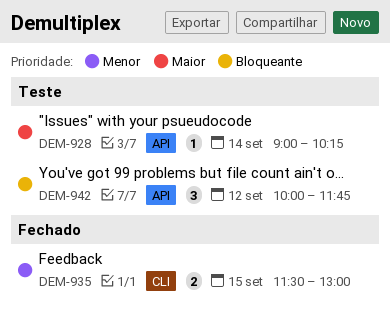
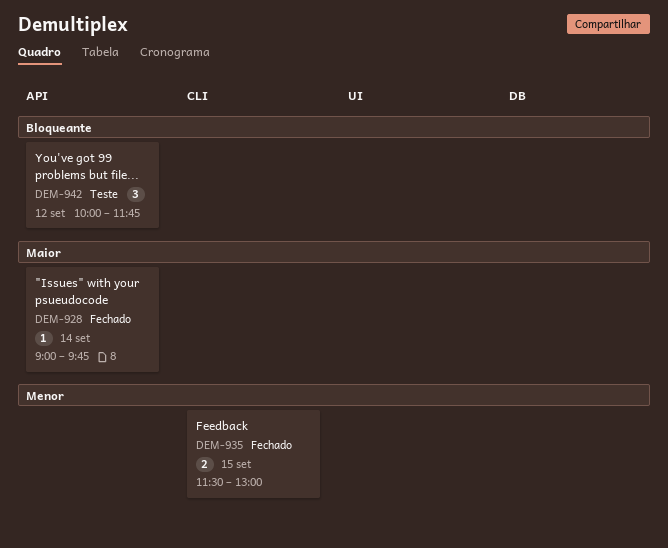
DEM-928, status: Teste -> Fechado
DEM-928, ends: 10:15 -> 09:45

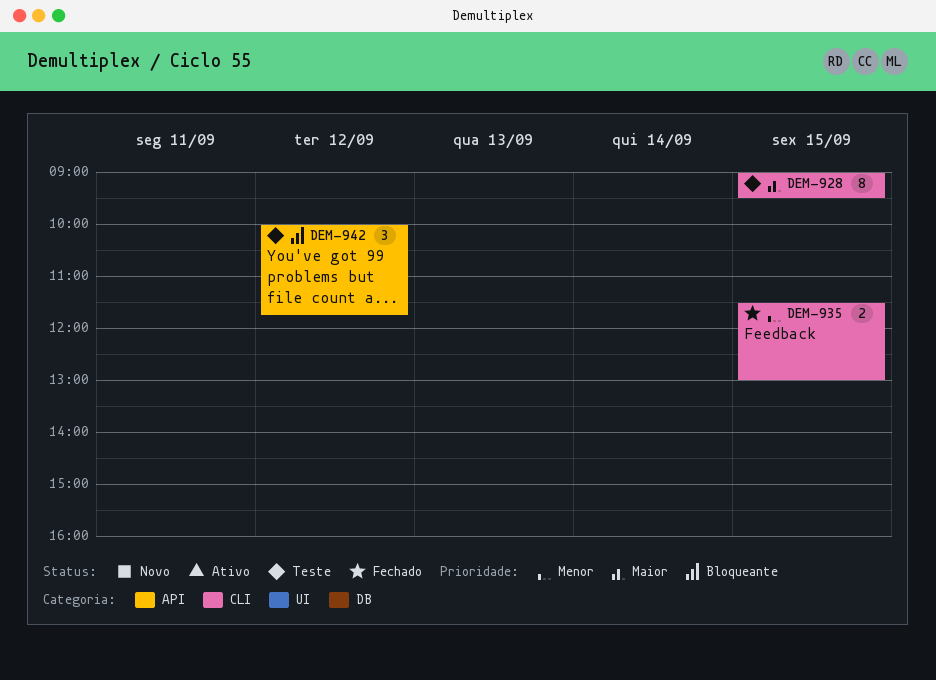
DEM-928, status: Fechado -> Teste
DEM-928, label: API -> CLI
DEM-928, estimate: 1 -> 8
DEM-928, day: Sep 14 -> Sep 15
DEM-928, ends: 09:45 -> 09:30

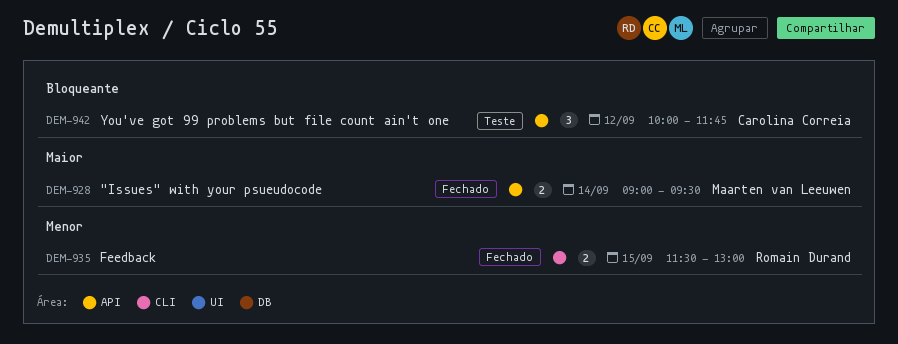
DEM-928, status: Teste -> Fechado
DEM-928, label: CLI -> API
DEM-928, estimate: 8 -> 2
DEM-928, day: Sep 15 -> Sep 14

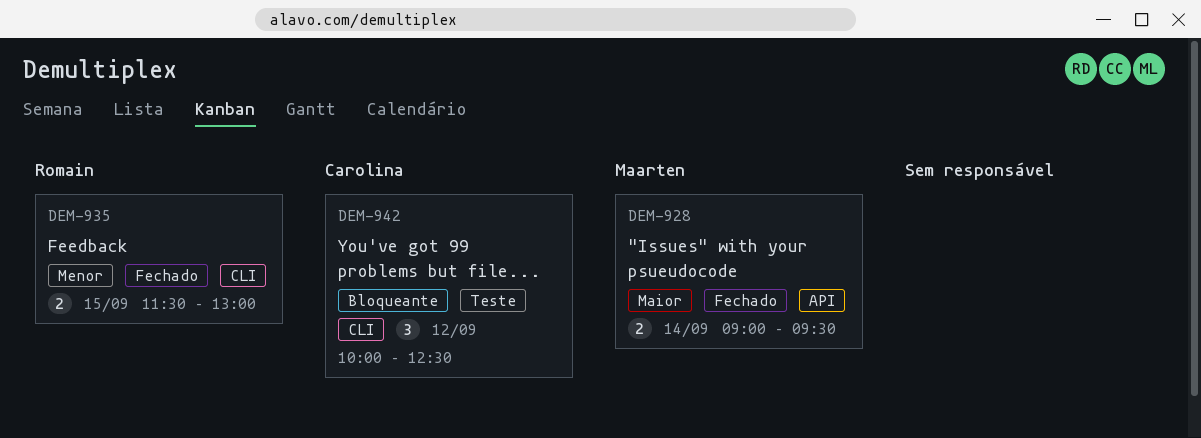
DEM-942, label: API -> CLI
DEM-942, ends: 11:45 -> 12:30

